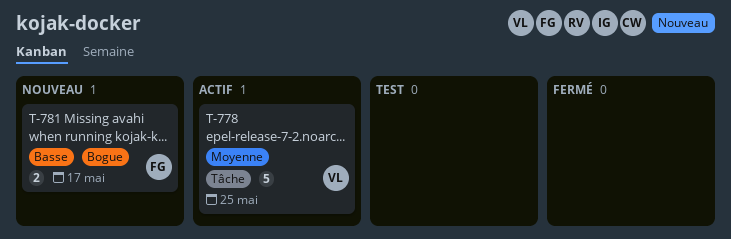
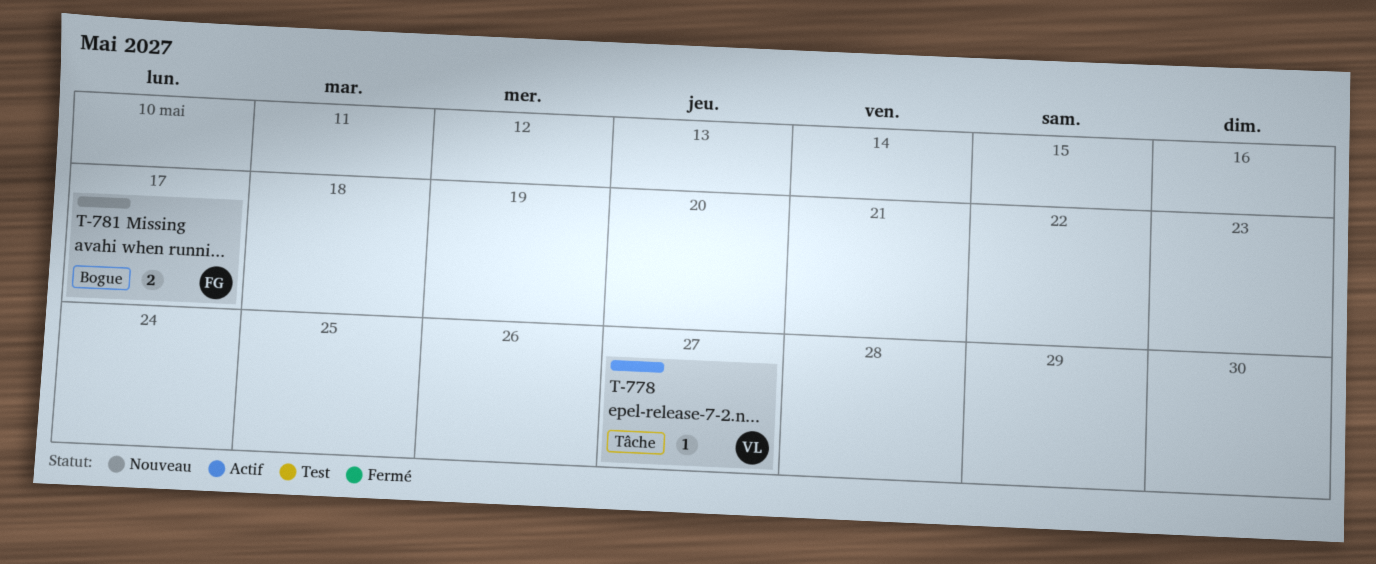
T-778, estimate: 5 -> 1
T-778, due: May 25 -> May 27

